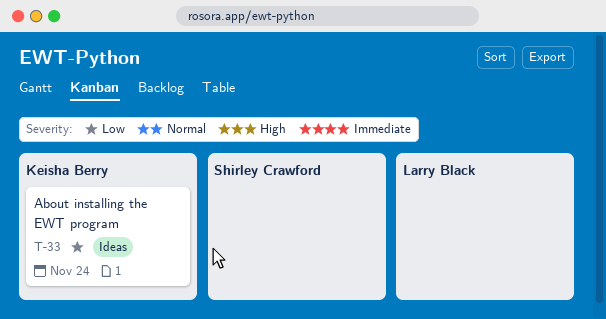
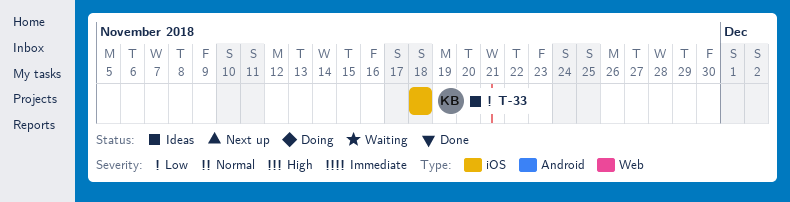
T-33, due: Nov 24 -> Nov 18

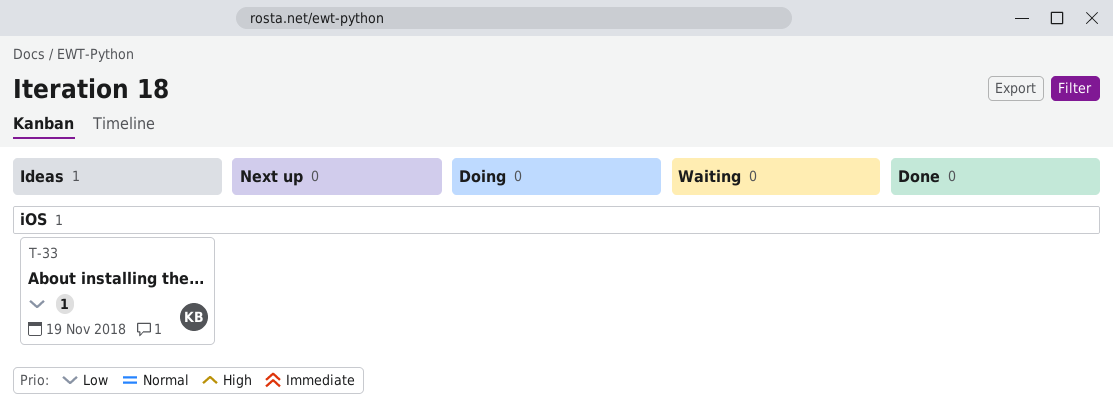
T-33, due: Nov 18 -> Nov 19

